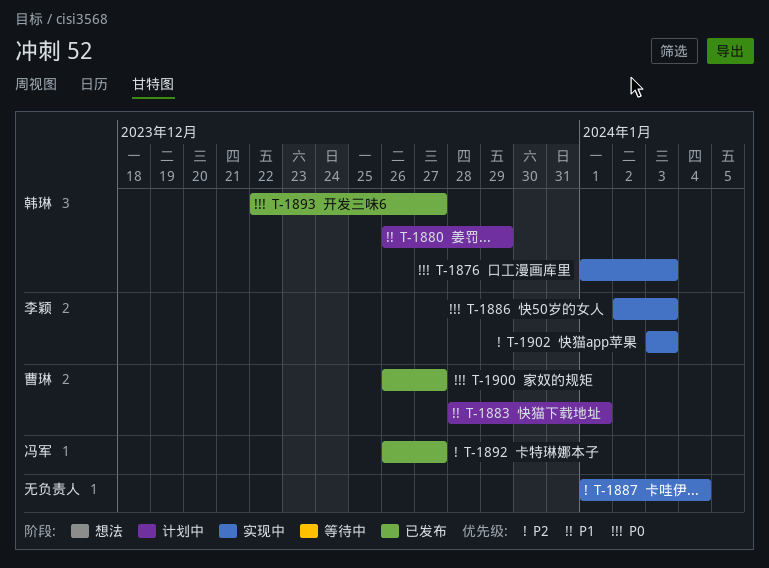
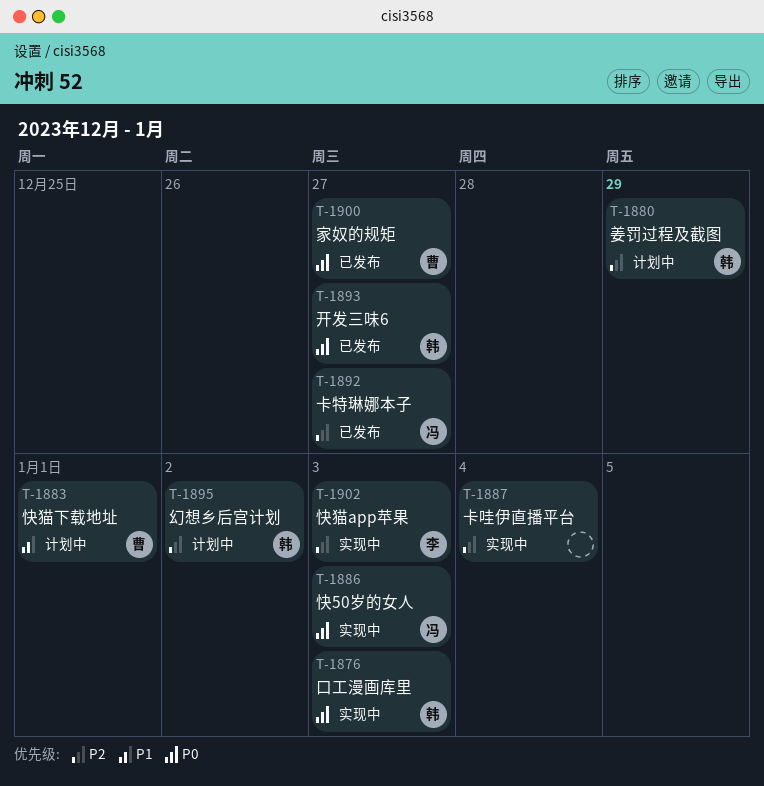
T-1880, priority: P1 -> P2
T-1886, owner: 李颖 -> 冯军
T-1895: none -> present

